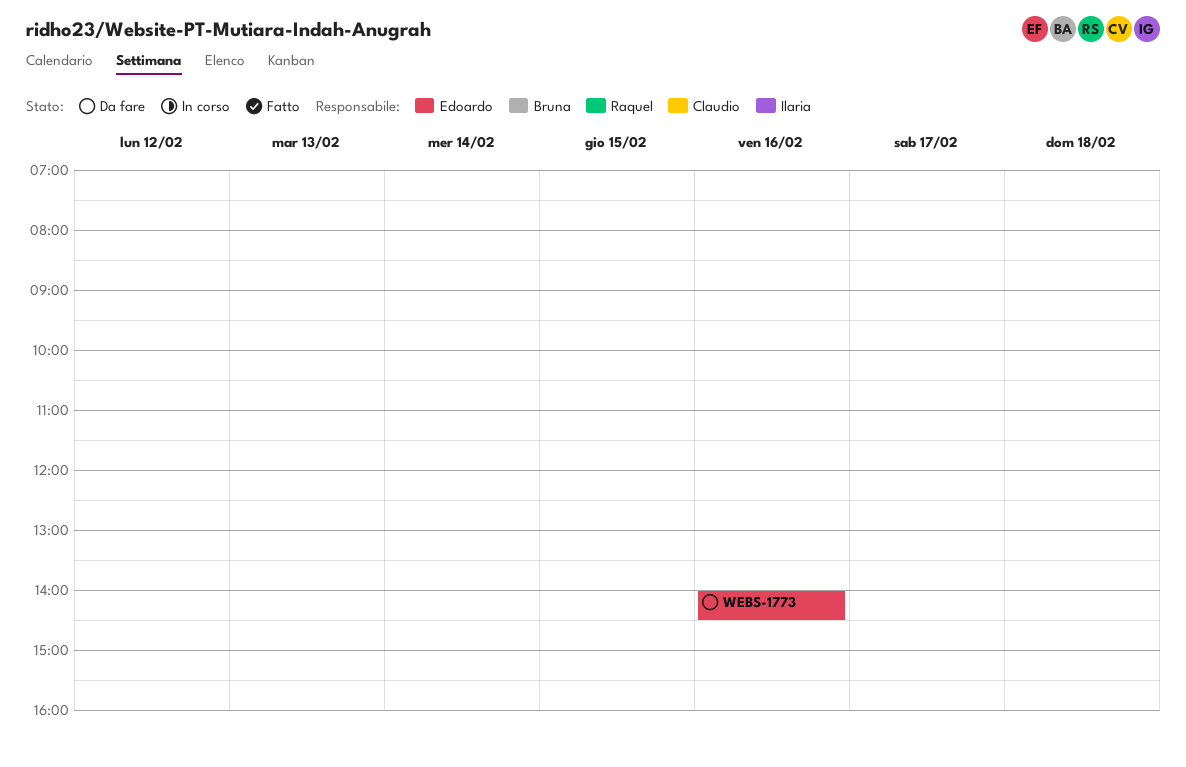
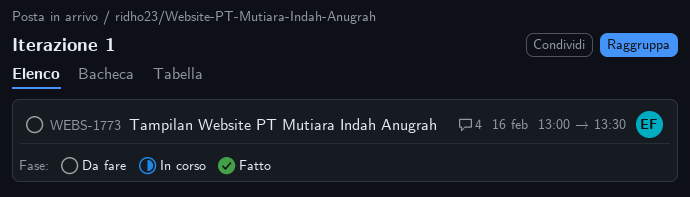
WEBS-1773, begins: 14:00 -> 13:00
WEBS-1773, ends: 14:30 -> 13:30

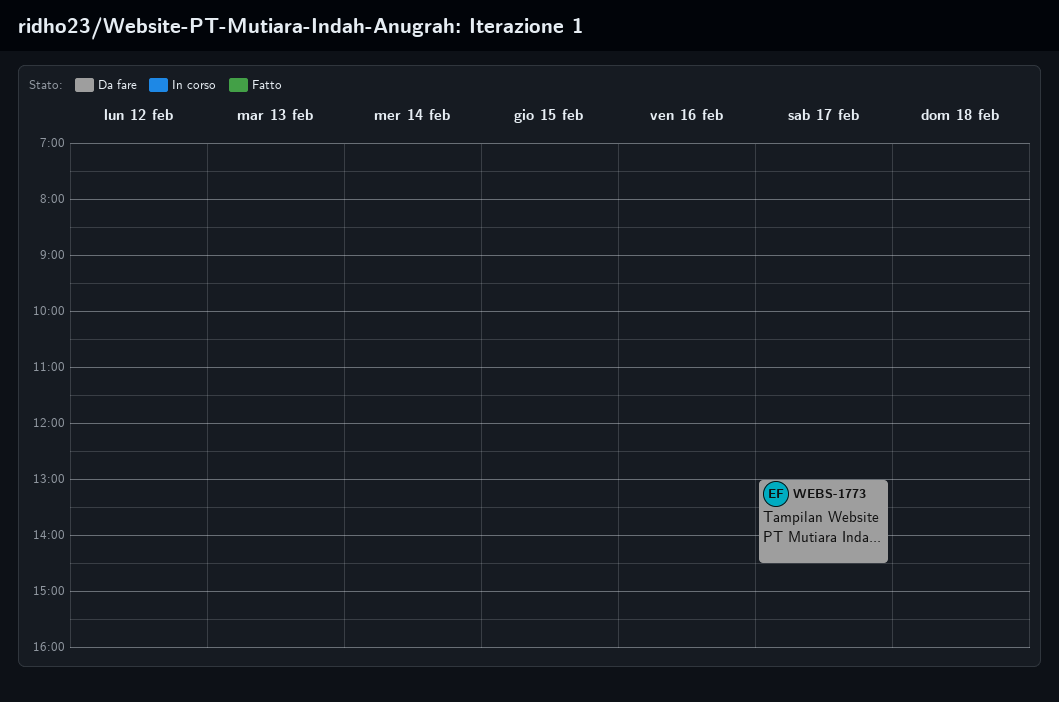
WEBS-1773, day: Feb 16 -> Feb 17
WEBS-1773, ends: 13:30 -> 14:30

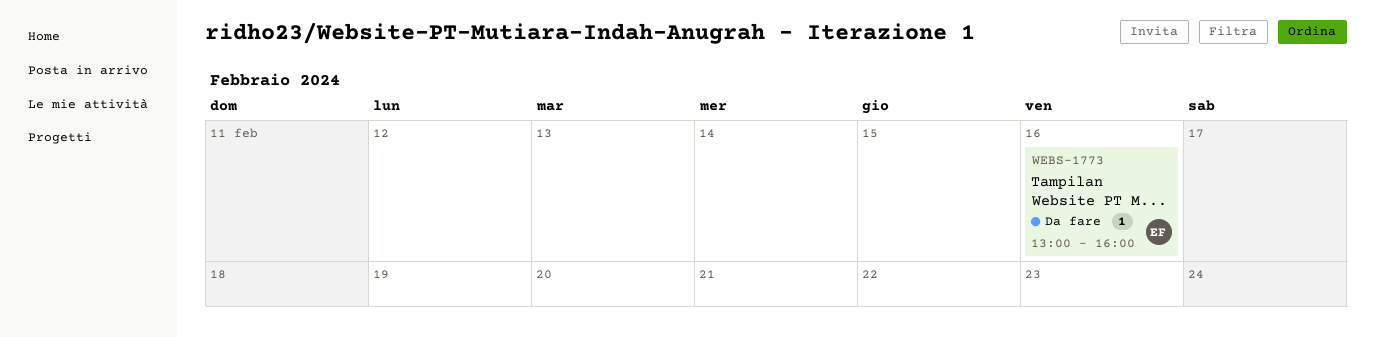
WEBS-1773, day: Feb 17 -> Feb 16
WEBS-1773, ends: 14:30 -> 16:00

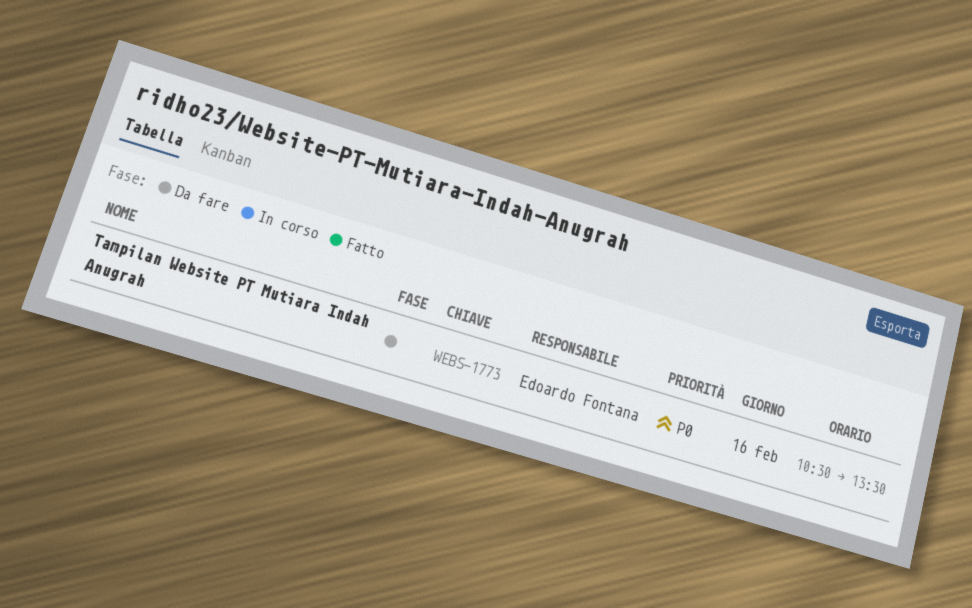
WEBS-1773, begins: 13:00 -> 10:30
WEBS-1773, ends: 16:00 -> 13:30

